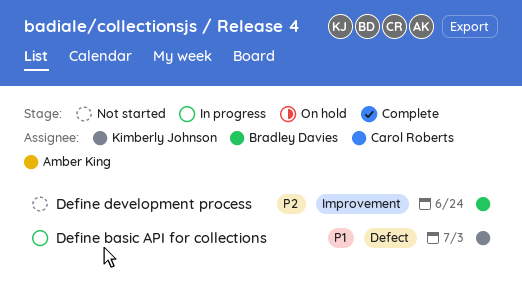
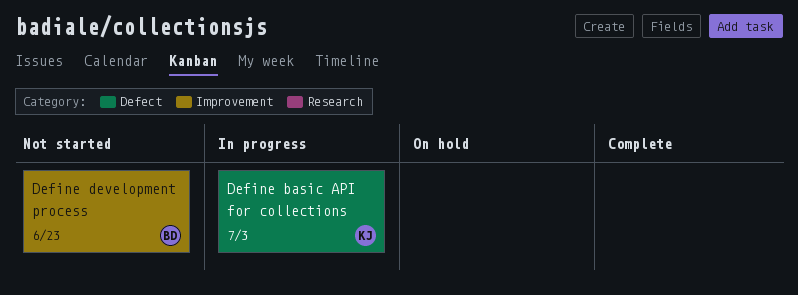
Define development process, due: Jun 24 -> Jun 23

